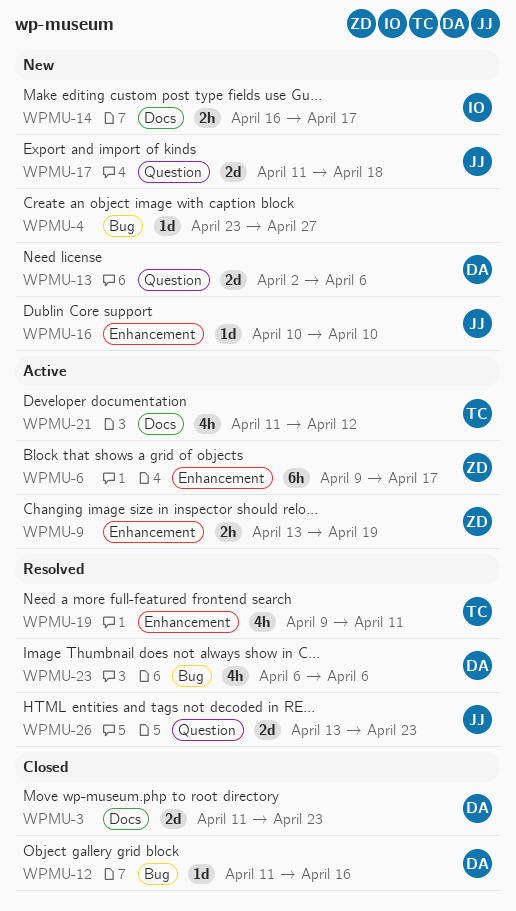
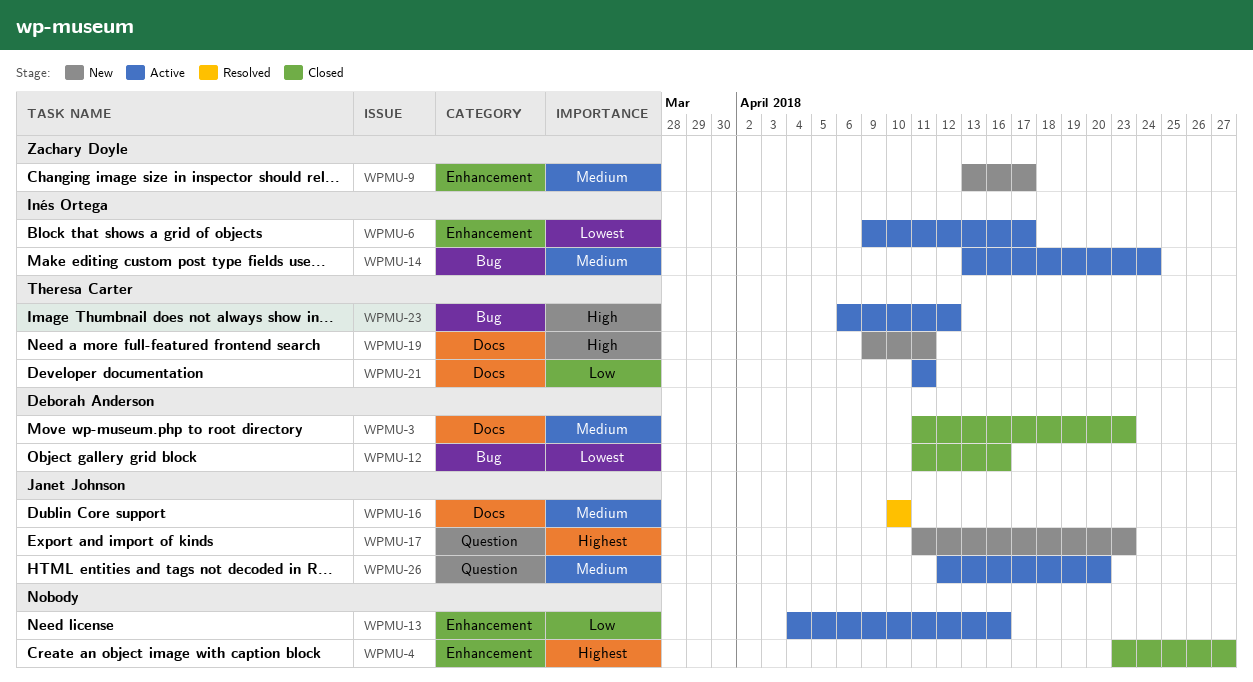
WPMU-4, status: New -> Closed
WPMU-4, label: Bug -> Enhancement
WPMU-6, owner: Zachary Doyle -> Inés Ortega
WPMU-9, status: Active -> New
WPMU-9, due: Apr 19 -> Apr 17
WPMU-13, status: New -> Active
WPMU-13, owner: Deborah Anderson -> none
WPMU-13, label: Question -> Enhancement
WPMU-13, start: Apr 2 -> Apr 4
WPMU-13, due: Apr 6 -> Apr 16
WPMU-14, status: New -> Active
WPMU-14, label: Docs -> Bug
WPMU-14, start: Apr 16 -> Apr 13
WPMU-14, due: Apr 17 -> Apr 24
WPMU-16, status: New -> Resolved
WPMU-16, label: Enhancement -> Docs
WPMU-17, due: Apr 18 -> Apr 23
WPMU-19, status: Resolved -> New
WPMU-19, label: Enhancement -> Docs
WPMU-21, due: Apr 12 -> Apr 11
WPMU-23, status: Resolved -> Active
WPMU-23, owner: Deborah Anderson -> Theresa Carter
WPMU-23, due: Apr 6 -> Apr 12
WPMU-26, status: Resolved -> Active
WPMU-26, start: Apr 13 -> Apr 12
WPMU-26, due: Apr 23 -> Apr 20

